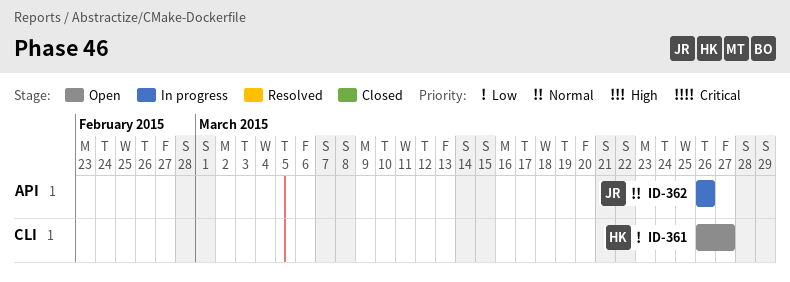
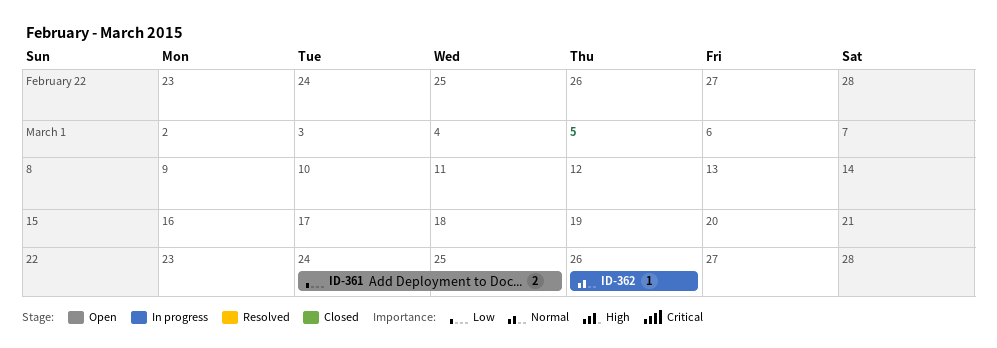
ID-361, start: Mar 26 -> Mar 24
ID-361, due: Mar 27 -> Mar 25

